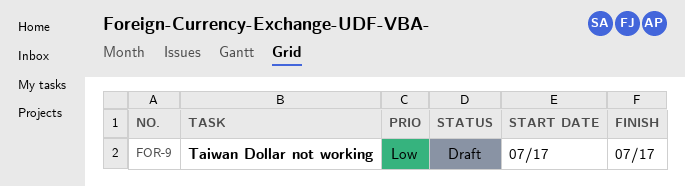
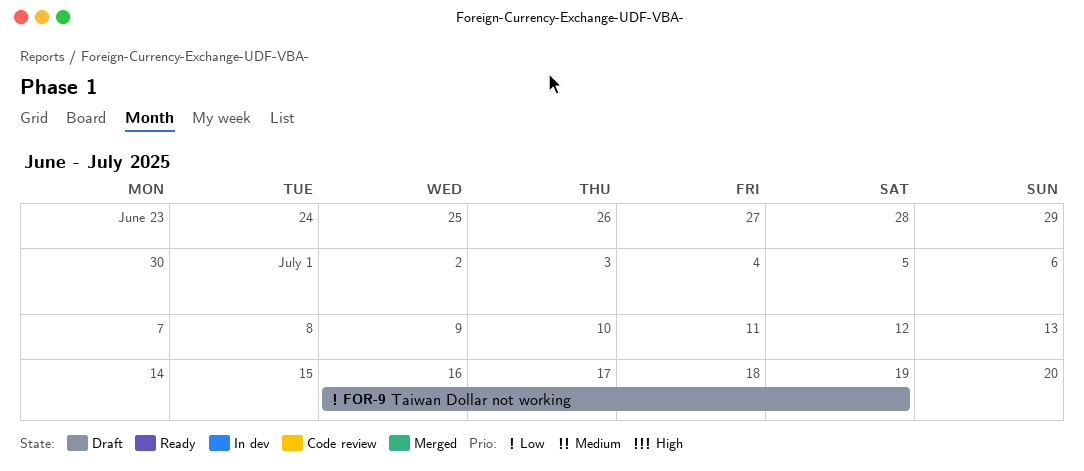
FOR-9, start: Jul 17 -> Jul 16
FOR-9, due: Jul 17 -> Jul 19

